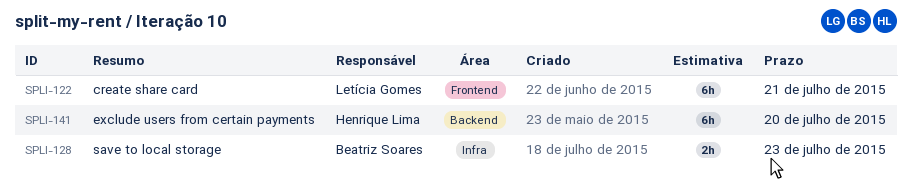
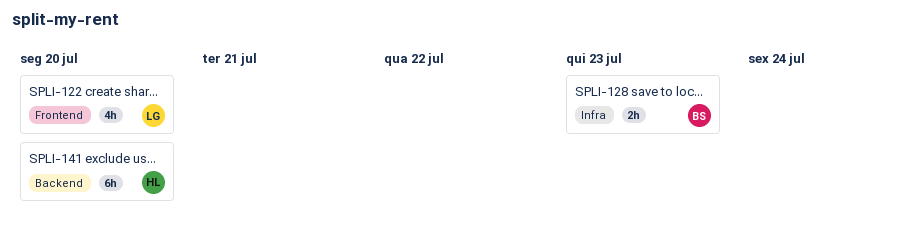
SPLI-122, estimate: 6h -> 4h
SPLI-122, due: Jul 21 -> Jul 20

